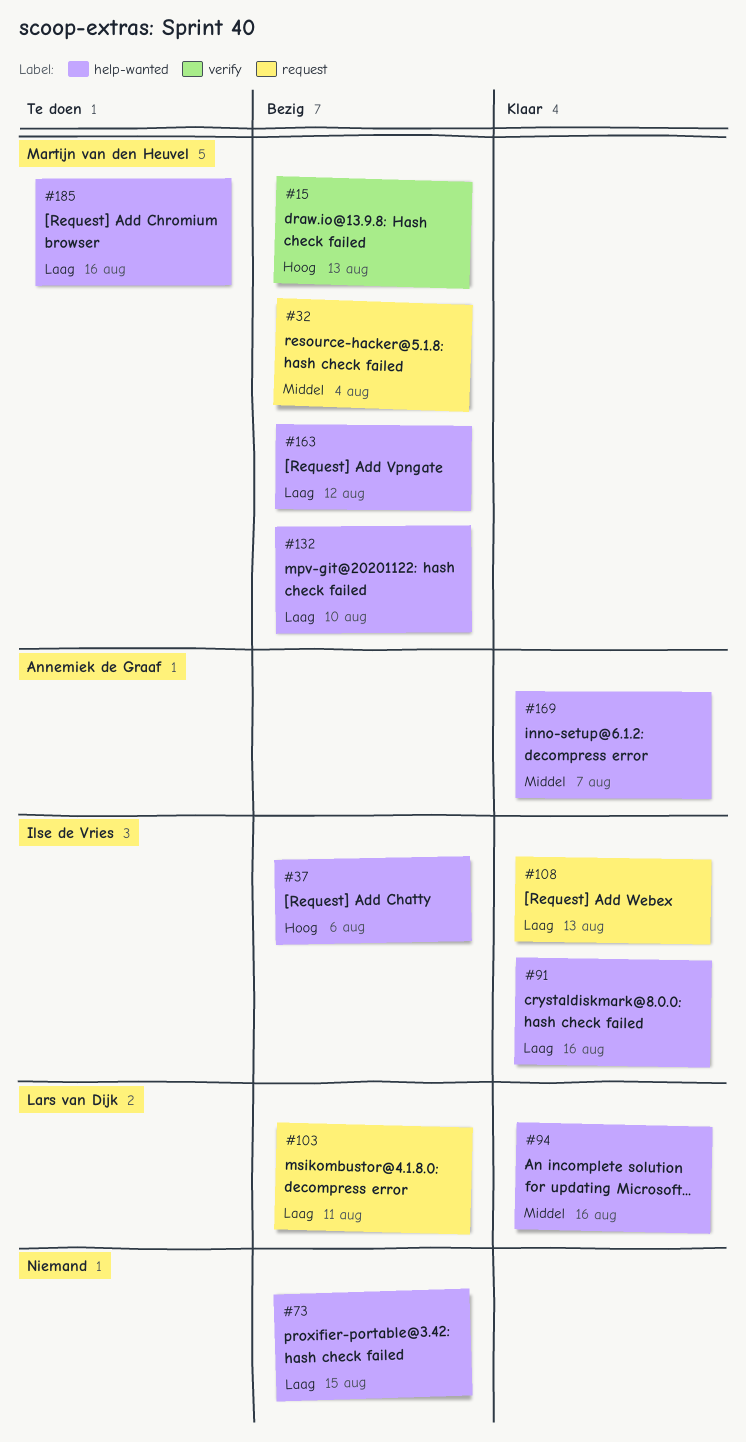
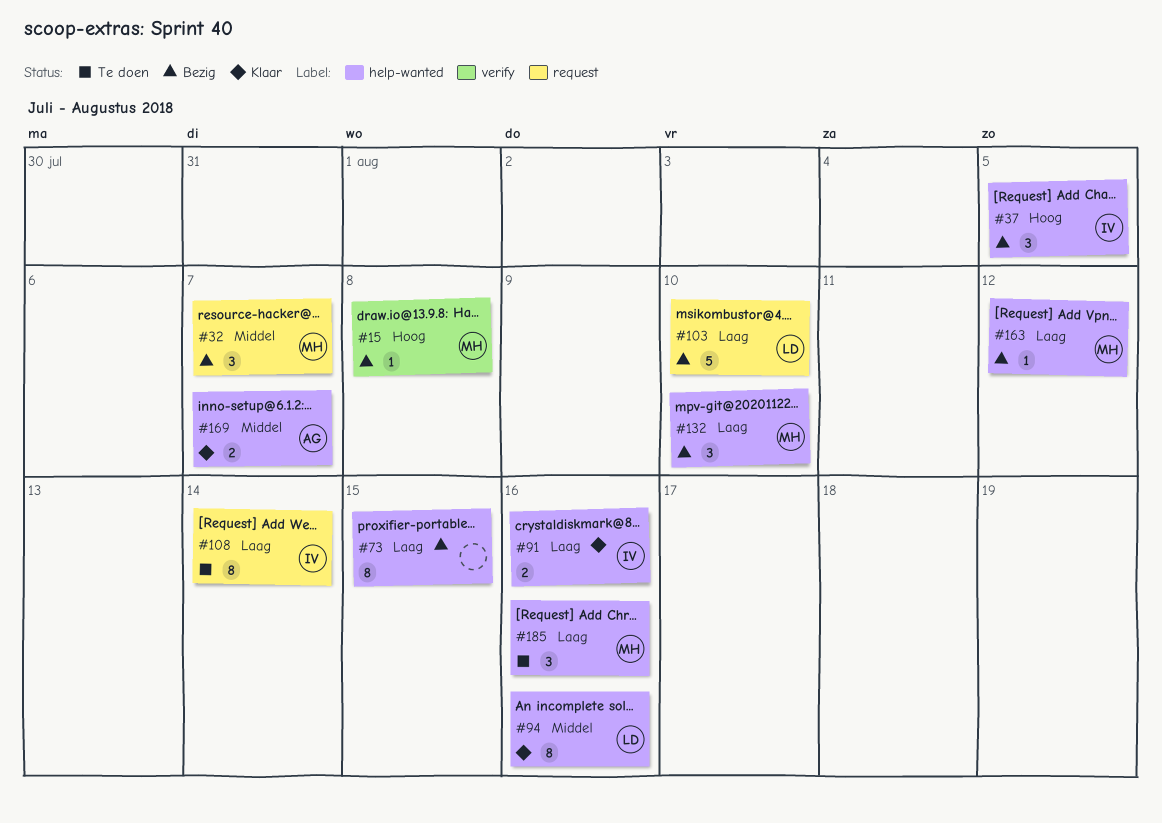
#15, due: Aug 13 -> Aug 8
#32, due: Aug 4 -> Aug 7
#37, due: Aug 6 -> Aug 5
#103, due: Aug 11 -> Aug 10
#108, status: Klaar -> Te doen
#108, due: Aug 13 -> Aug 14

